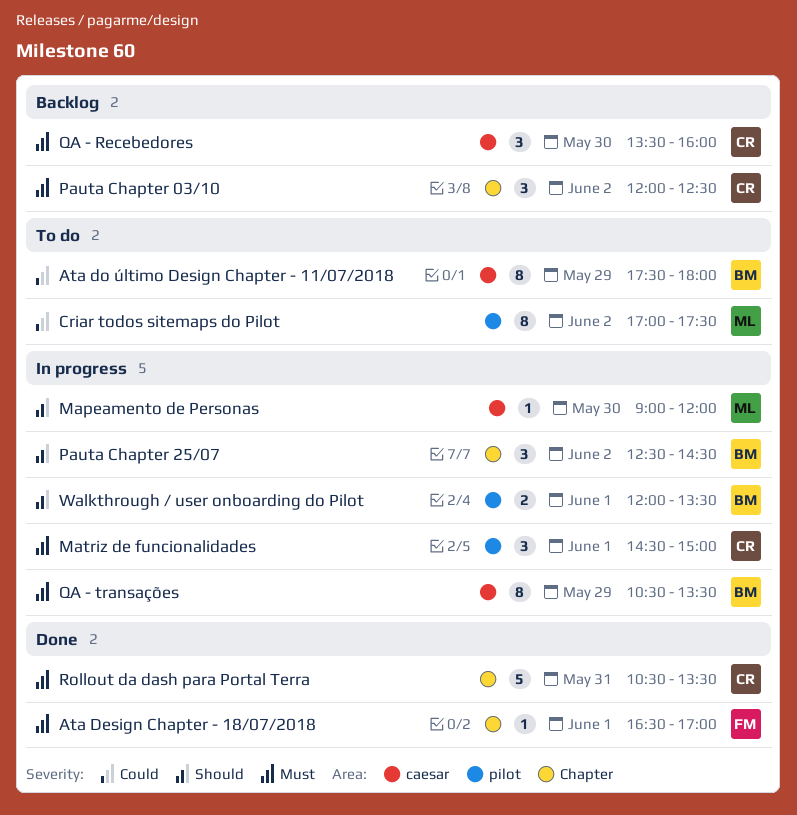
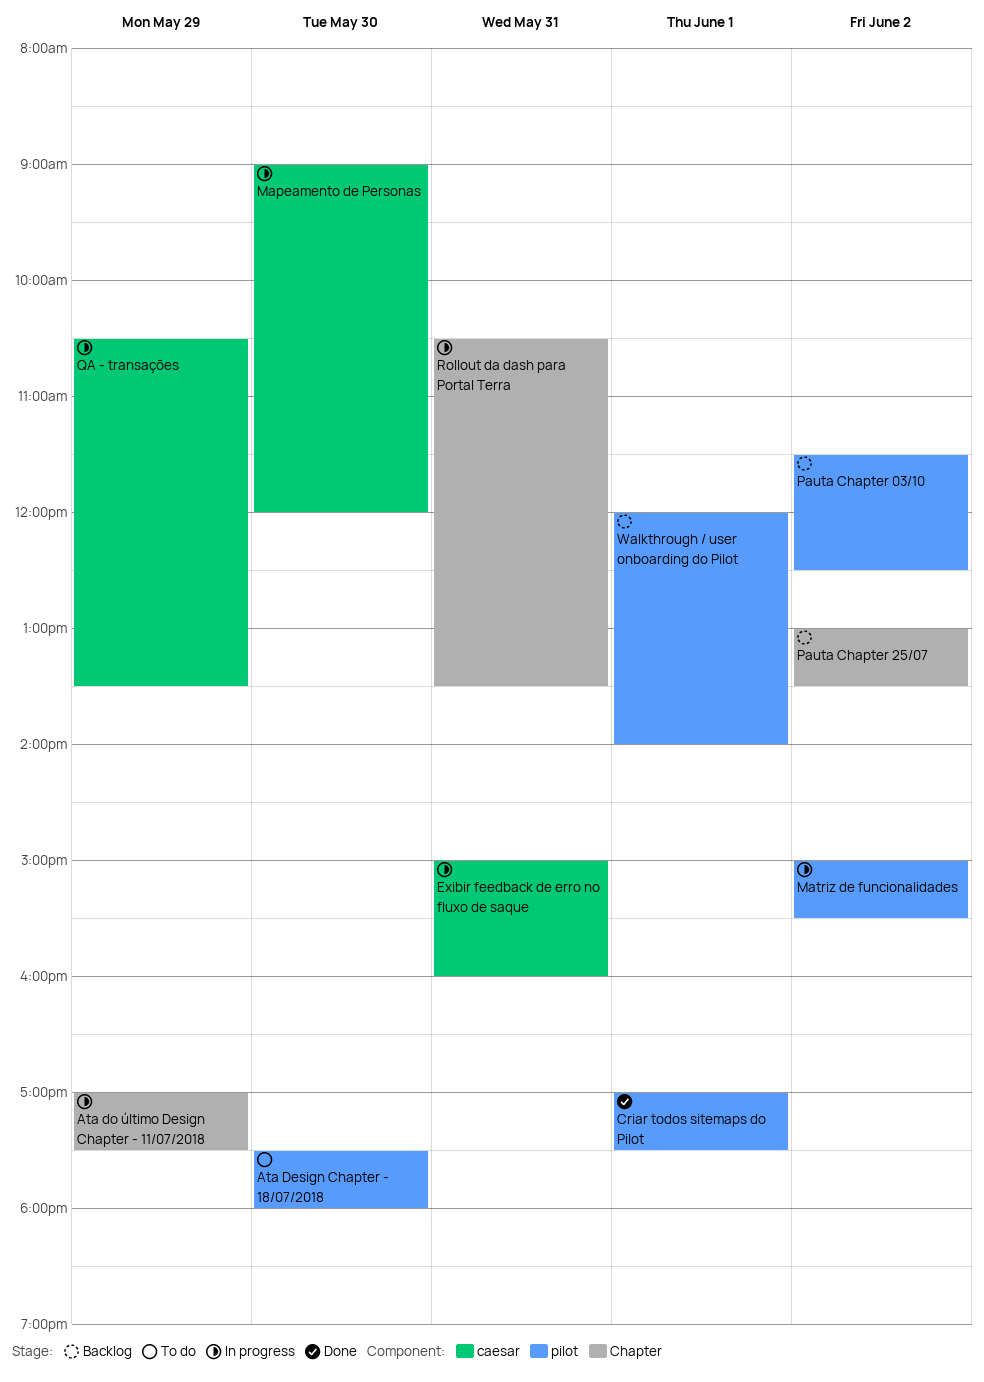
Ata Design Chapter - 18/07/2018, status: Done -> To do
Ata Design Chapter - 18/07/2018, label: Chapter -> pilot
Ata Design Chapter - 18/07/2018, day: Jun 1 -> May 30
Ata Design Chapter - 18/07/2018, begins: 16:30 -> 17:30
Ata Design Chapter - 18/07/2018, ends: 17:00 -> 18:00
Ata do último Design Chapter - 11/07/2018, status: To do -> In progress
Ata do último Design Chapter - 11/07/2018, label: caesar -> Chapter
Ata do último Design Chapter - 11/07/2018, begins: 17:30 -> 17:00
Ata do último Design Chapter - 11/07/2018, ends: 18:00 -> 17:30
Criar todos sitemaps do Pilot, status: To do -> Done
Criar todos sitemaps do Pilot, day: Jun 2 -> Jun 1
Exibir feedback de erro no fluxo de saque: none -> present
Matriz de funcionalidades, day: Jun 1 -> Jun 2
Matriz de funcionalidades, begins: 14:30 -> 15:00
Matriz de funcionalidades, ends: 15:00 -> 15:30
Pauta Chapter 03/10, label: Chapter -> pilot
Pauta Chapter 03/10, begins: 12:00 -> 11:30
Pauta Chapter 25/07, status: In progress -> Backlog
Pauta Chapter 25/07, begins: 12:30 -> 13:00
Pauta Chapter 25/07, ends: 14:30 -> 13:30
QA - Recebedores: present -> none
Rollout da dash para Portal Terra, status: Done -> In progress
Walkthrough / user onboarding do Pilot, status: In progress -> Backlog
Walkthrough / user onboarding do Pilot, ends: 13:30 -> 14:00

